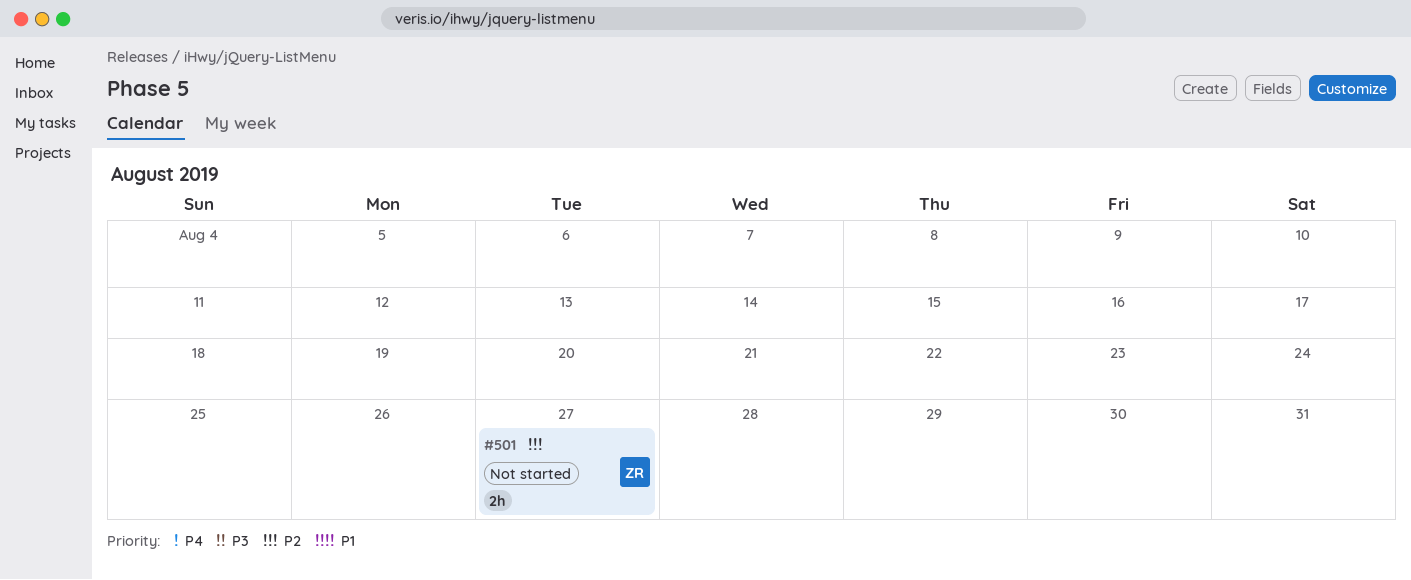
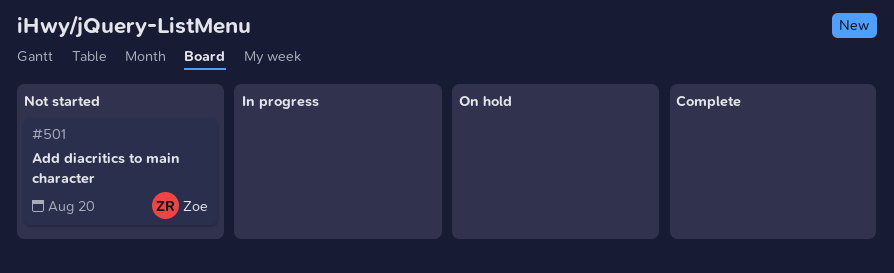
#501, due: Aug 27 -> Aug 20

